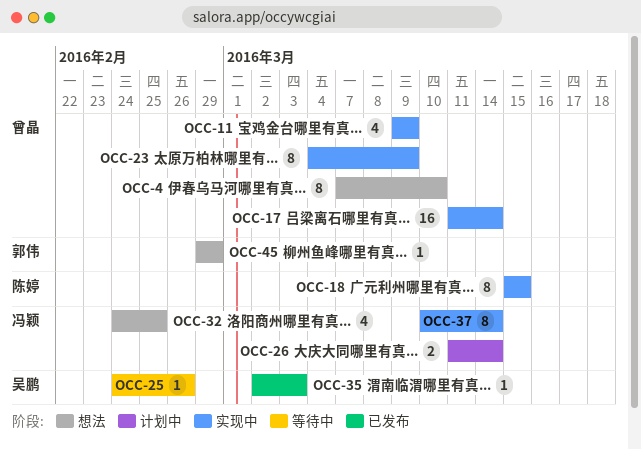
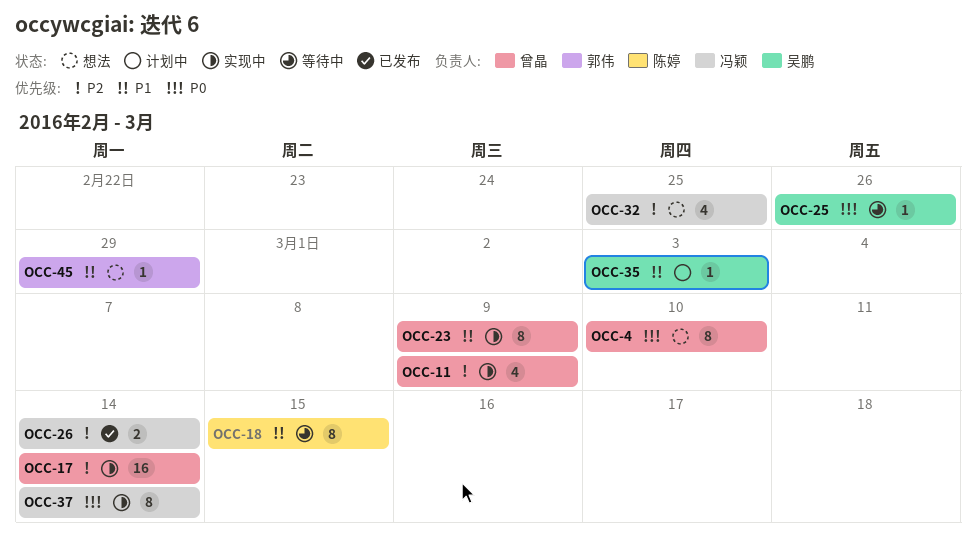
OCC-18, status: 实现中 -> 等待中
OCC-26, status: 计划中 -> 已发布
OCC-35, status: 已发布 -> 计划中

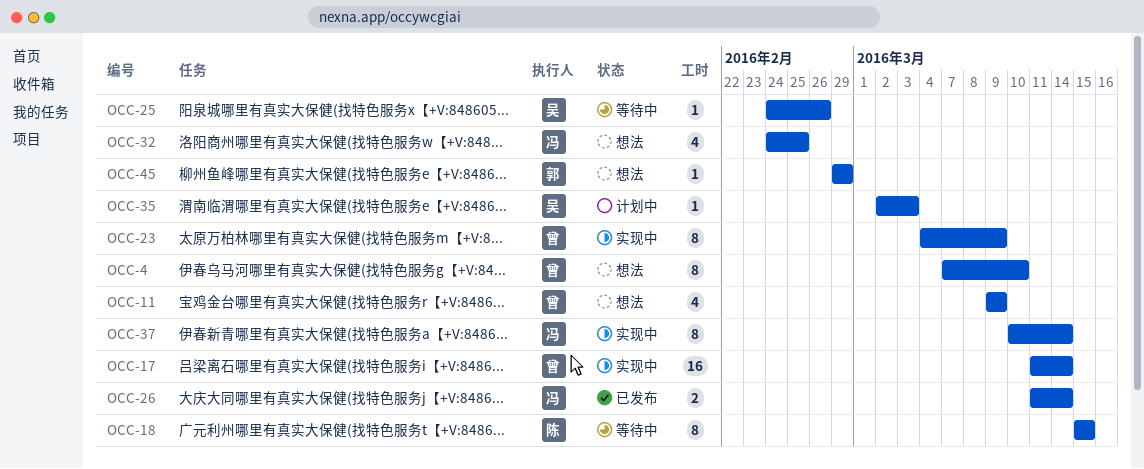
OCC-11, status: 实现中 -> 想法

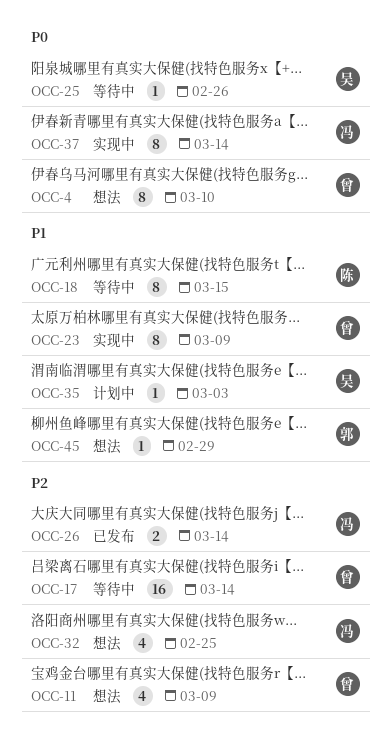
OCC-17, status: 实现中 -> 等待中

